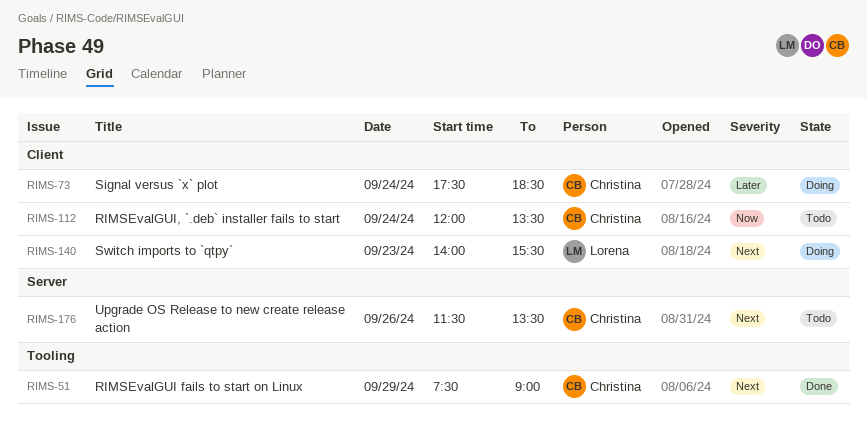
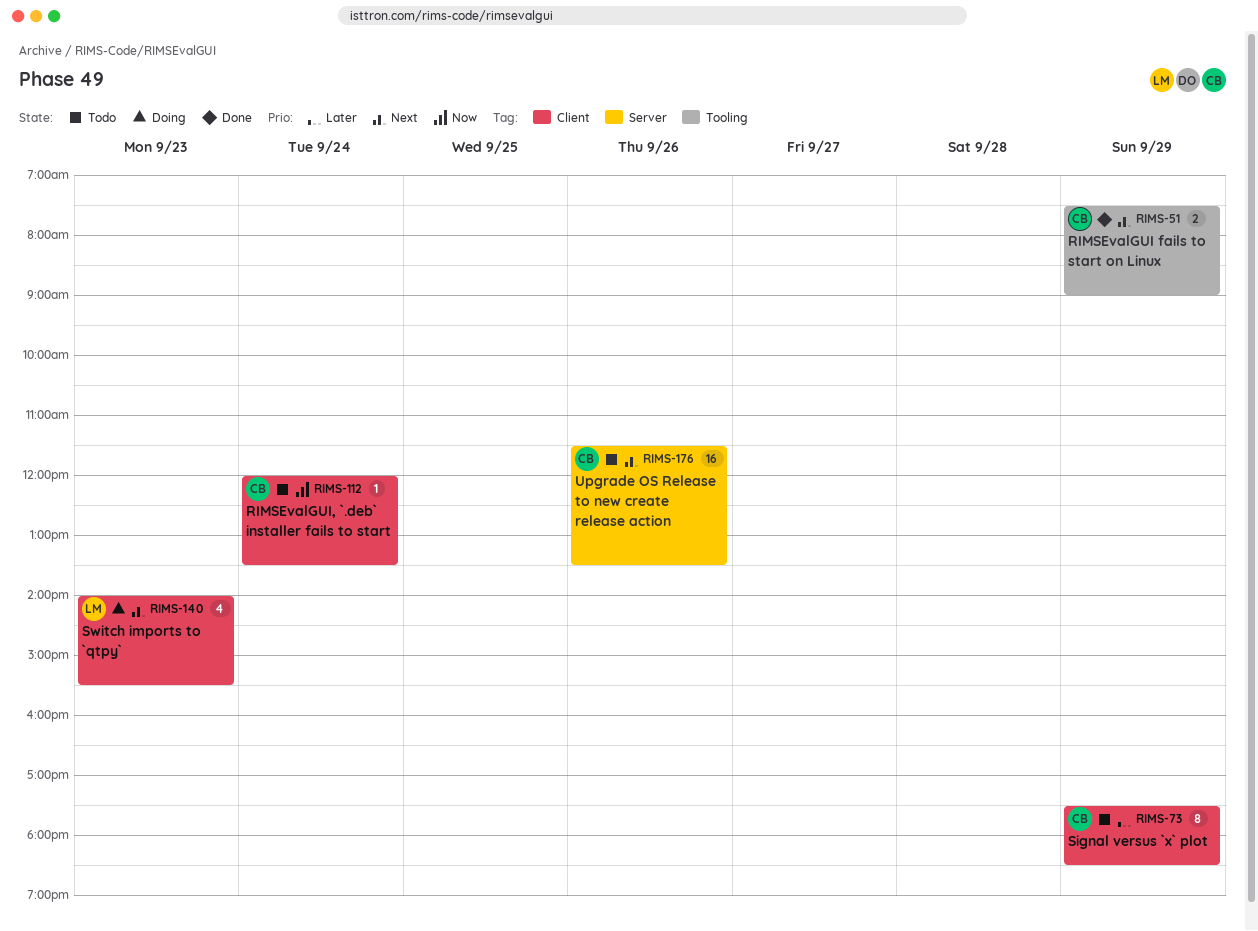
RIMS-73, status: Doing -> Todo
RIMS-73, day: Sep 24 -> Sep 29

